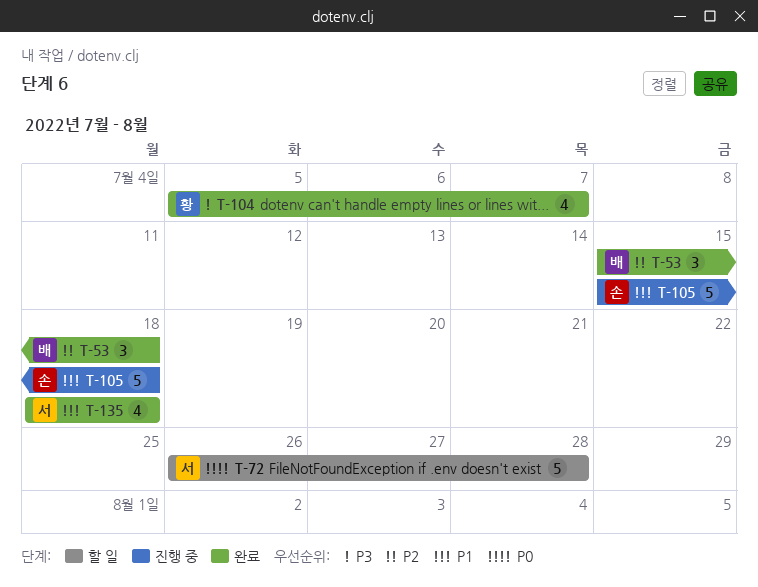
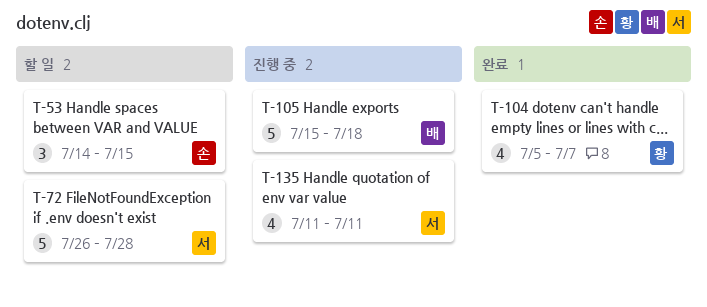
T-53, status: 완료 -> 할 일
T-53, owner: 배 -> 손
T-53, start: Jul 15 -> Jul 14
T-53, due: Jul 18 -> Jul 15
T-105, owner: 손 -> 배
T-135, status: 완료 -> 진행 중
T-135, start: Jul 18 -> Jul 11
T-135, due: Jul 18 -> Jul 11

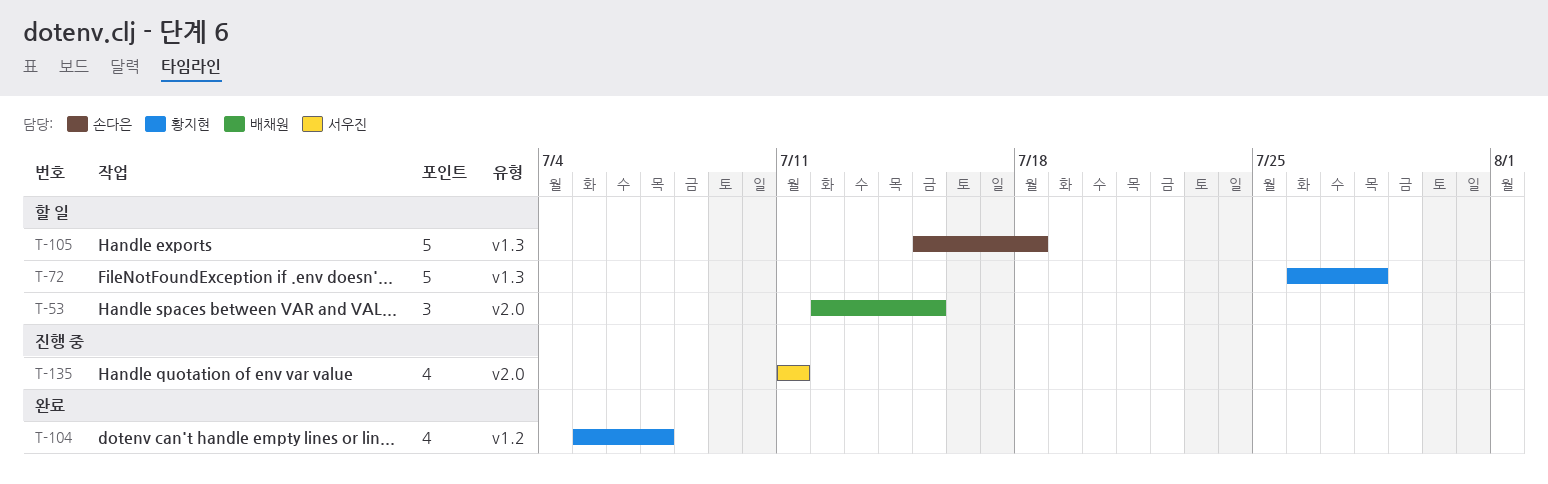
T-53, owner: 손다은 -> 배채원
T-53, start: Jul 14 -> Jul 12
T-72, owner: 서우진 -> 황지현
T-105, status: 진행 중 -> 할 일
T-105, owner: 배채원 -> 손다은

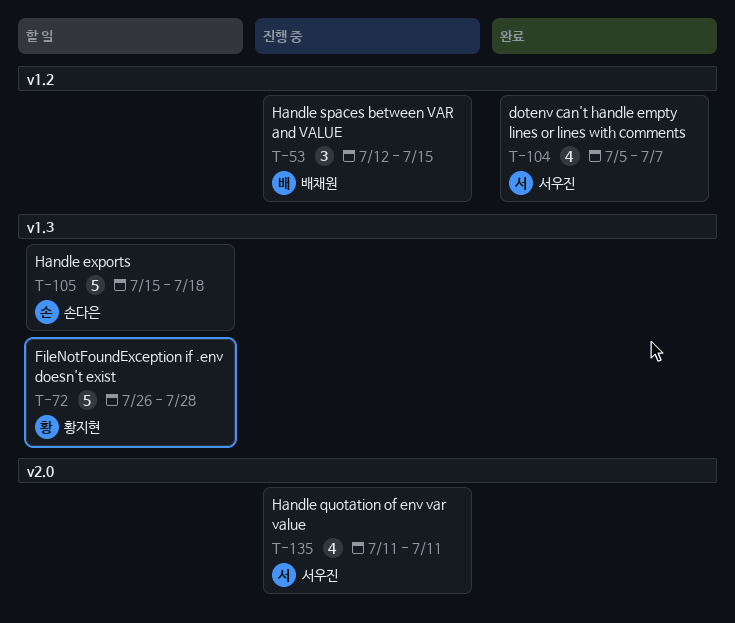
T-53, status: 할 일 -> 진행 중
T-53, label: v2.0 -> v1.2
T-104, owner: 황지현 -> 서우진

